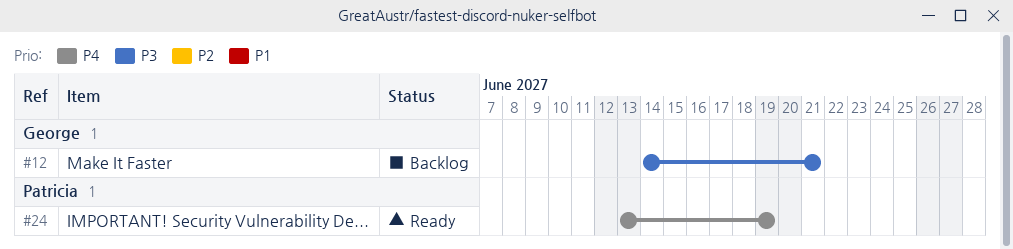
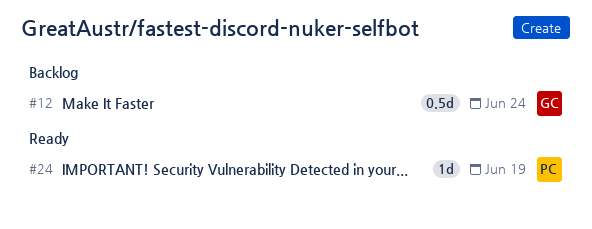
#12, due: Jun 21 -> Jun 24

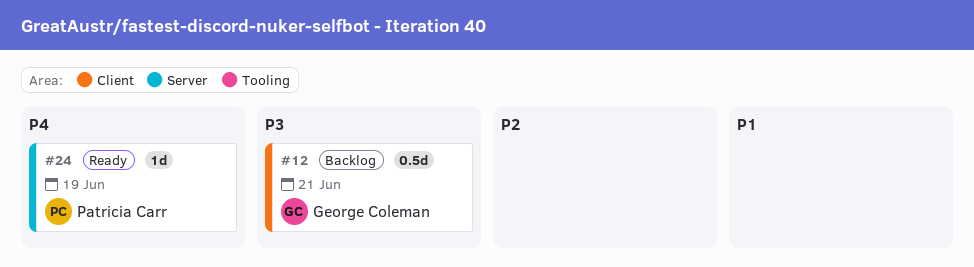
#12, due: Jun 24 -> Jun 21

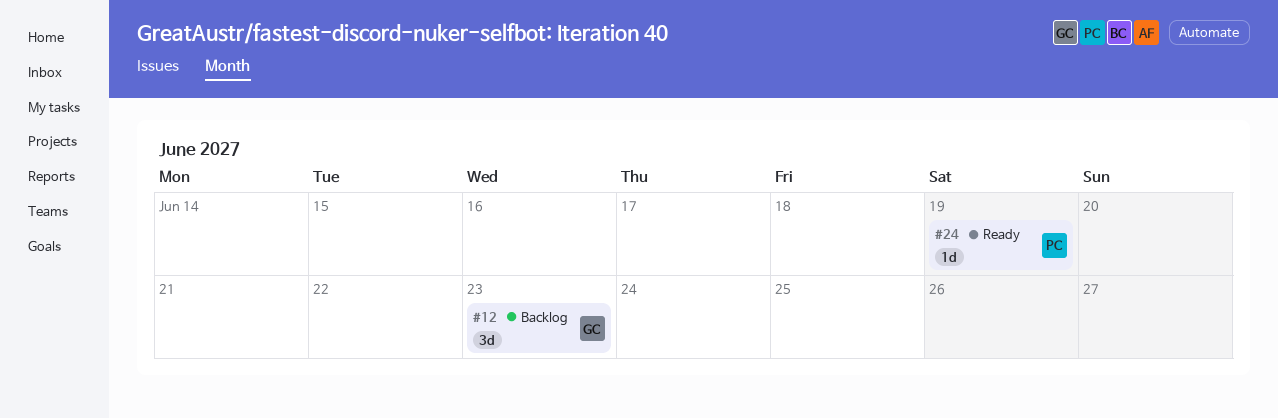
#12, estimate: 0.5d -> 3d
#12, due: Jun 21 -> Jun 23

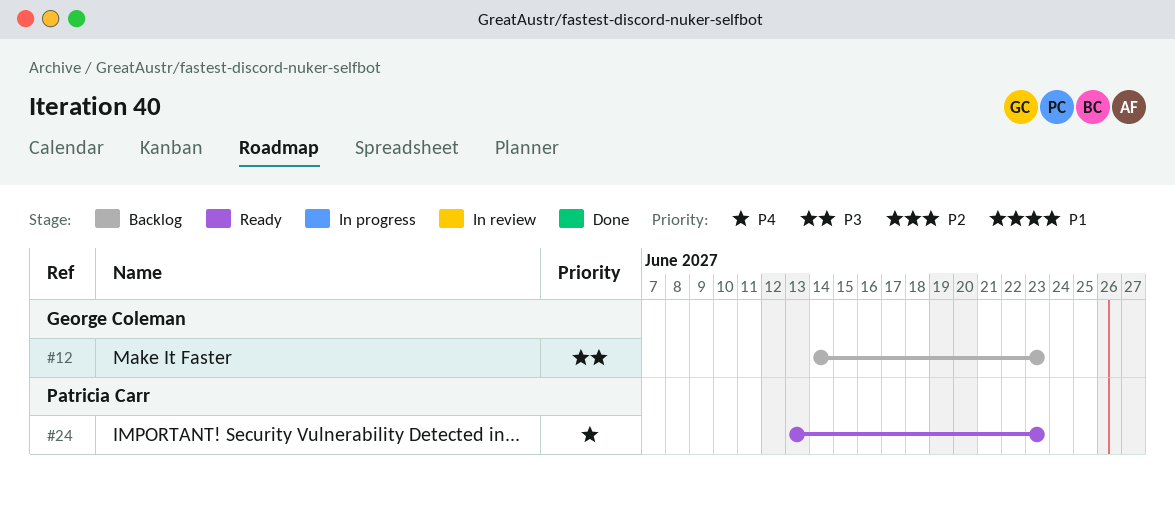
#24, due: Jun 19 -> Jun 23

